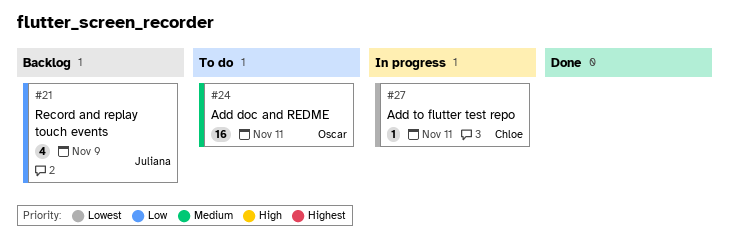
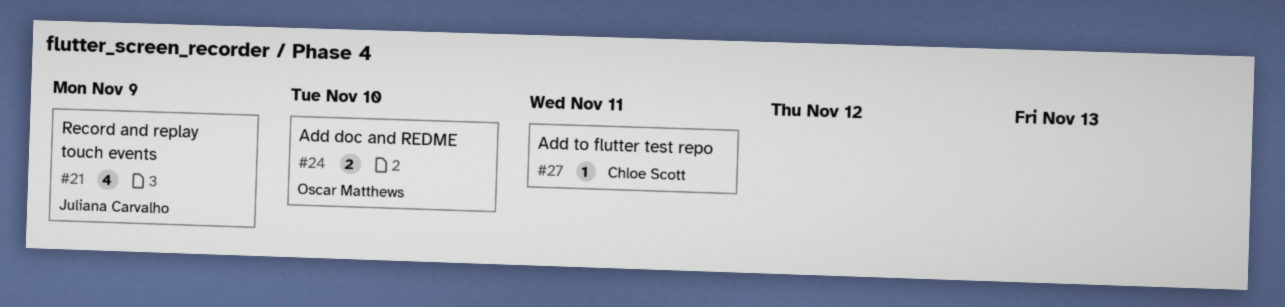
#24, estimate: 16 -> 2
#24, due: Nov 11 -> Nov 10

